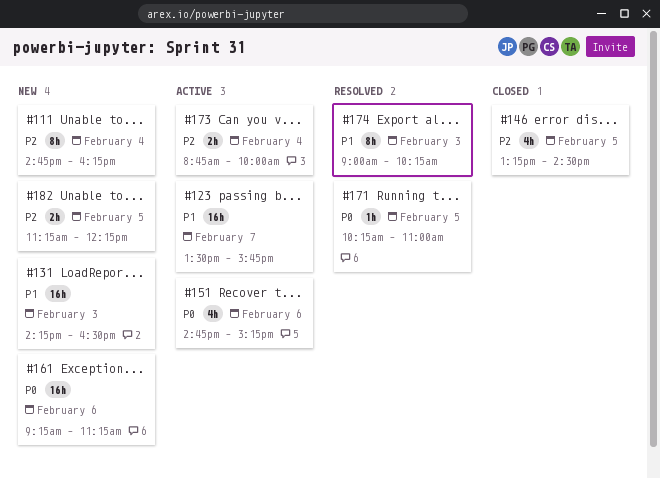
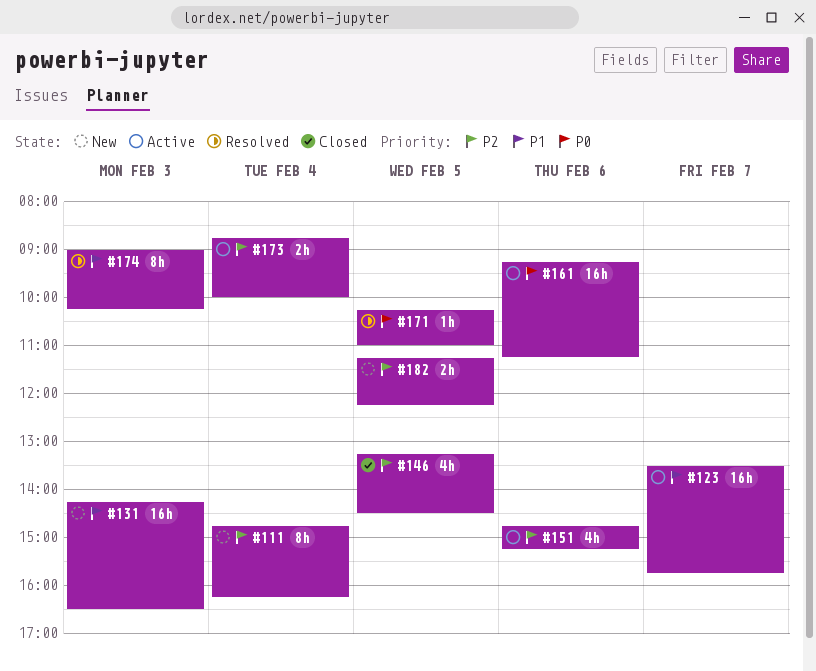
#151, priority: P0 -> P2
#161, status: New -> Active

